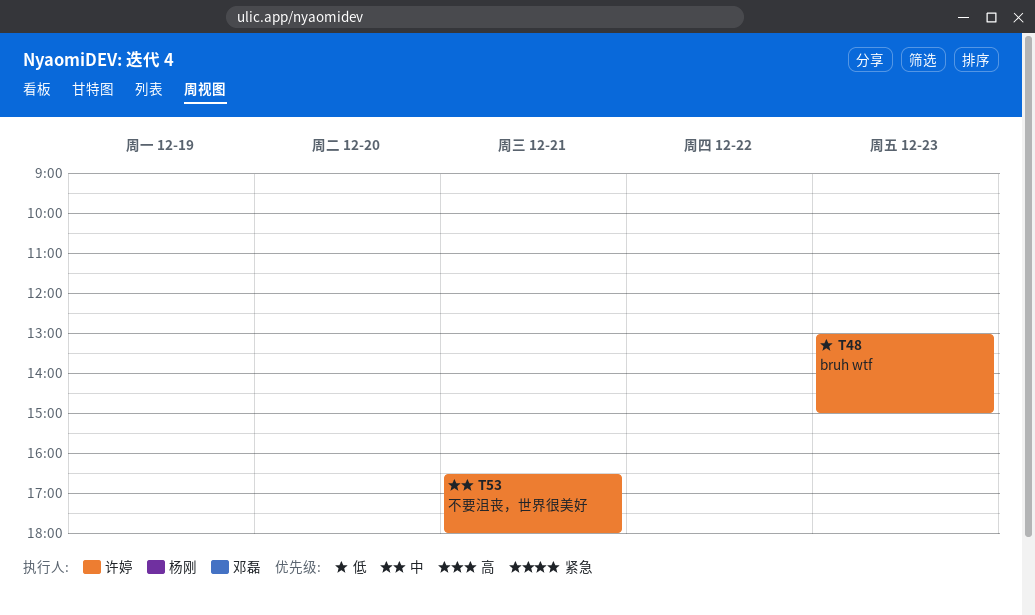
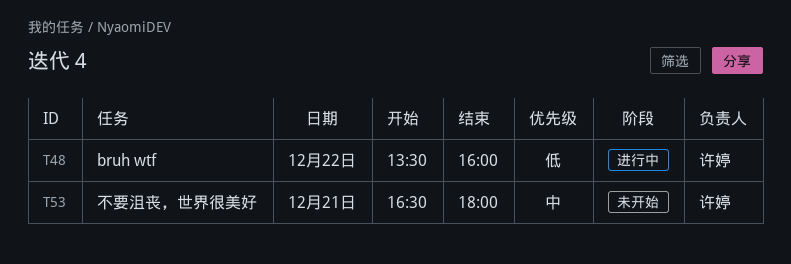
T48, day: Dec 23 -> Dec 22
T48, begins: 13:00 -> 13:30
T48, ends: 15:00 -> 16:00

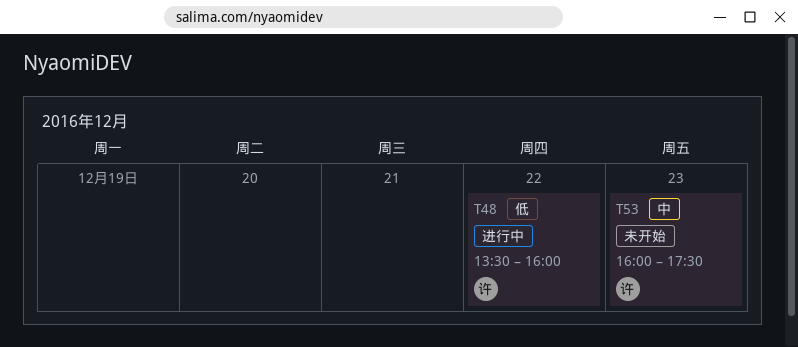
T53, day: Dec 21 -> Dec 23
T53, begins: 16:30 -> 16:00
T53, ends: 18:00 -> 17:30

